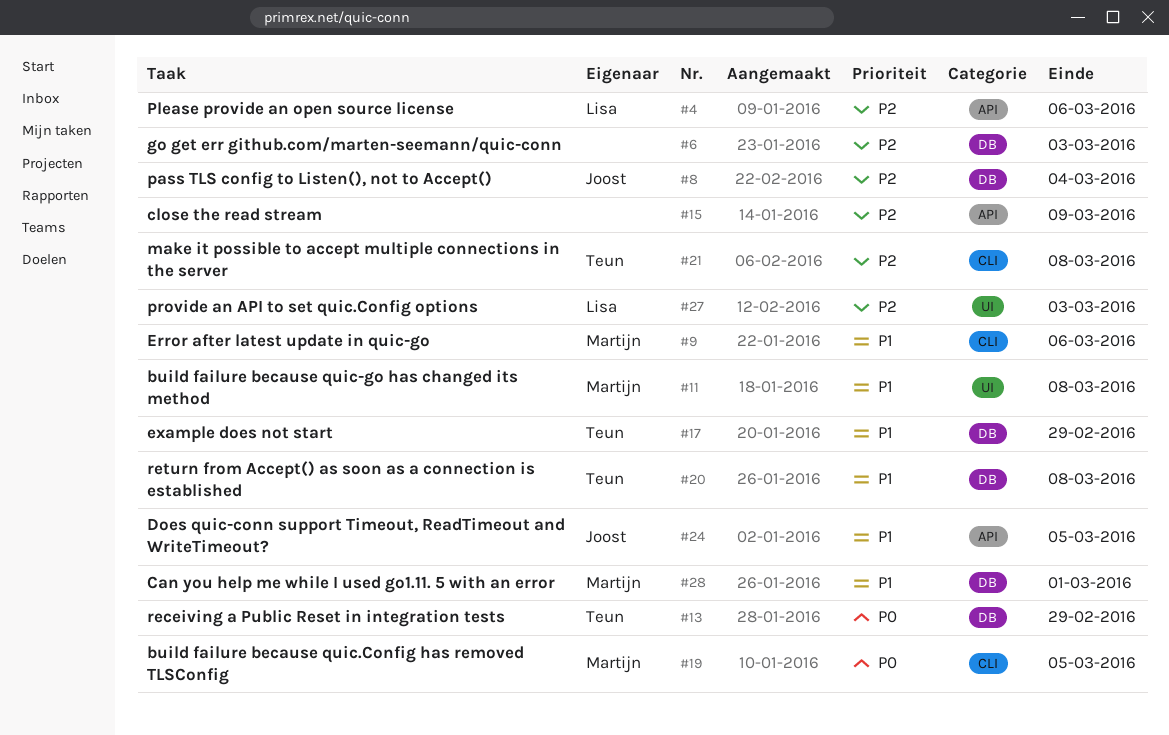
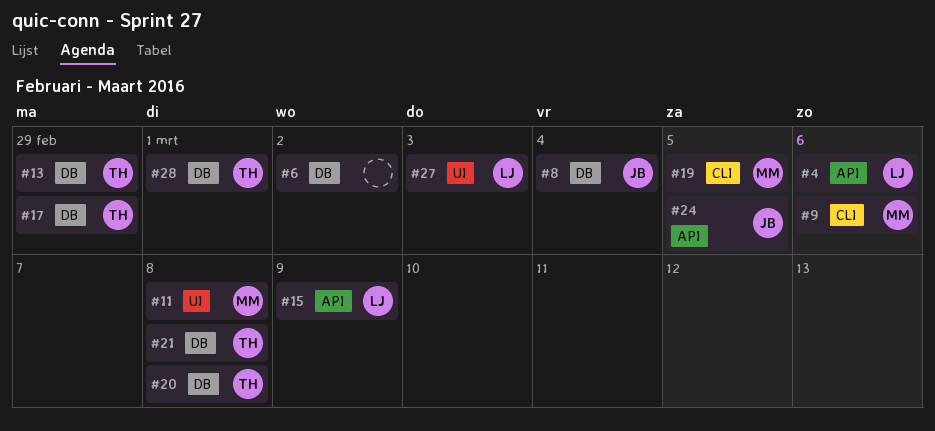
#6, due: Mar 3 -> Mar 2
#15, owner: none -> Lisa
#21, label: CLI -> DB
#28, owner: Martijn -> Teun

